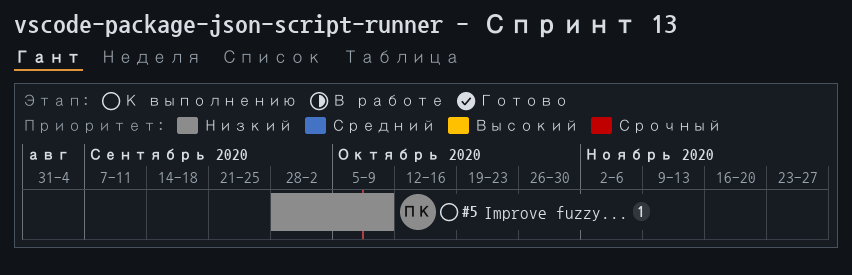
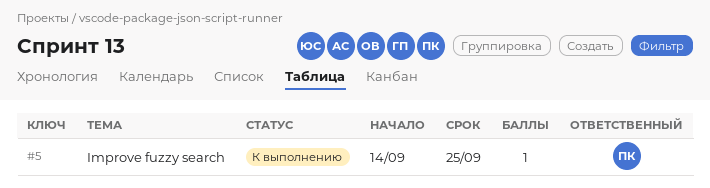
#5, start: Sep 28 -> Sep 14
#5, due: Oct 9 -> Sep 25

